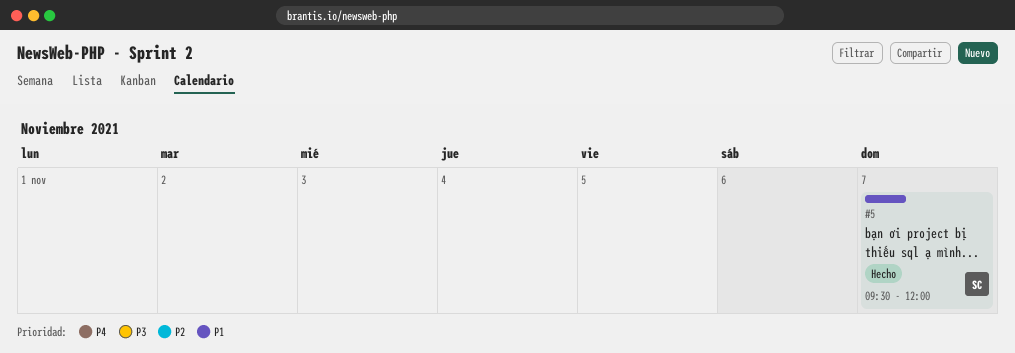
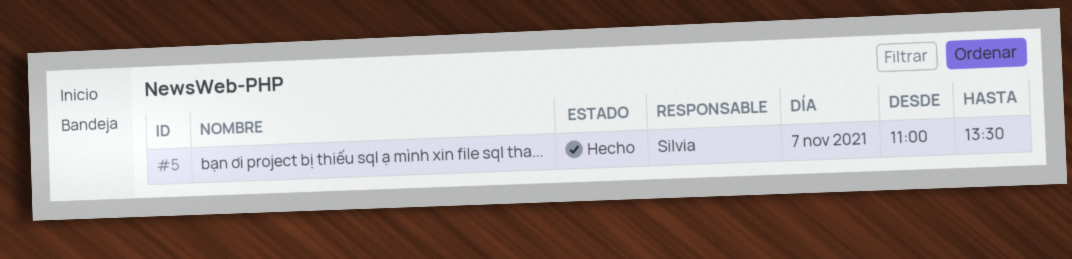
#5, begins: 09:30 -> 11:00
#5, ends: 12:00 -> 13:30

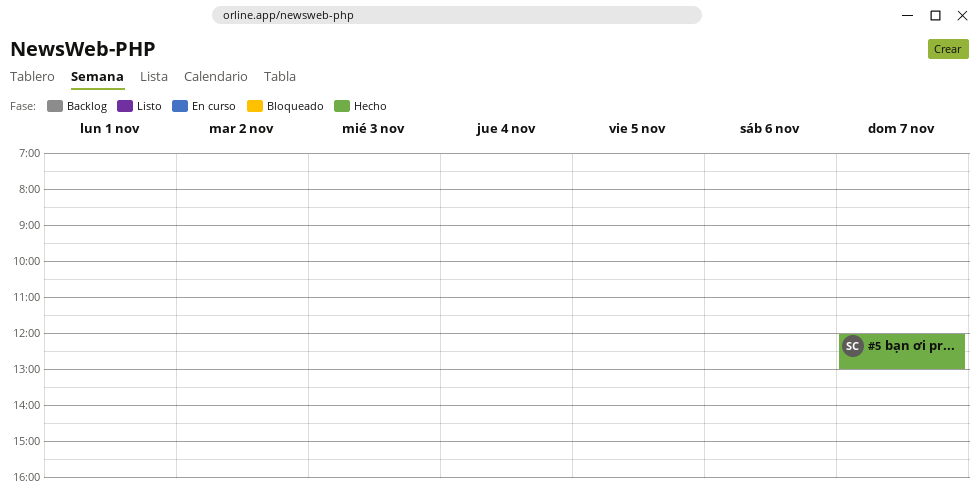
#5, begins: 11:00 -> 12:00
#5, ends: 13:30 -> 13:00

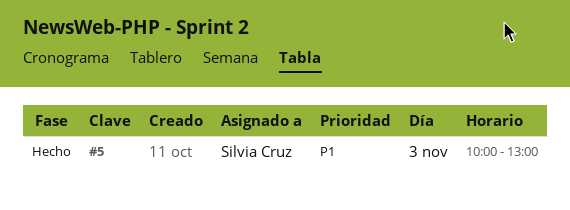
#5, day: Nov 7 -> Nov 3
#5, begins: 12:00 -> 10:00

